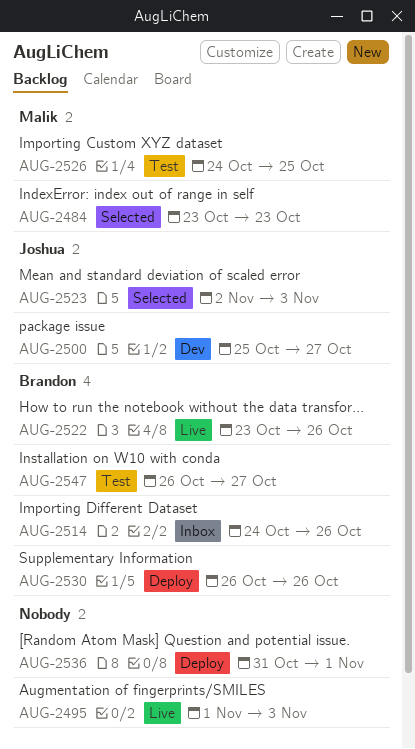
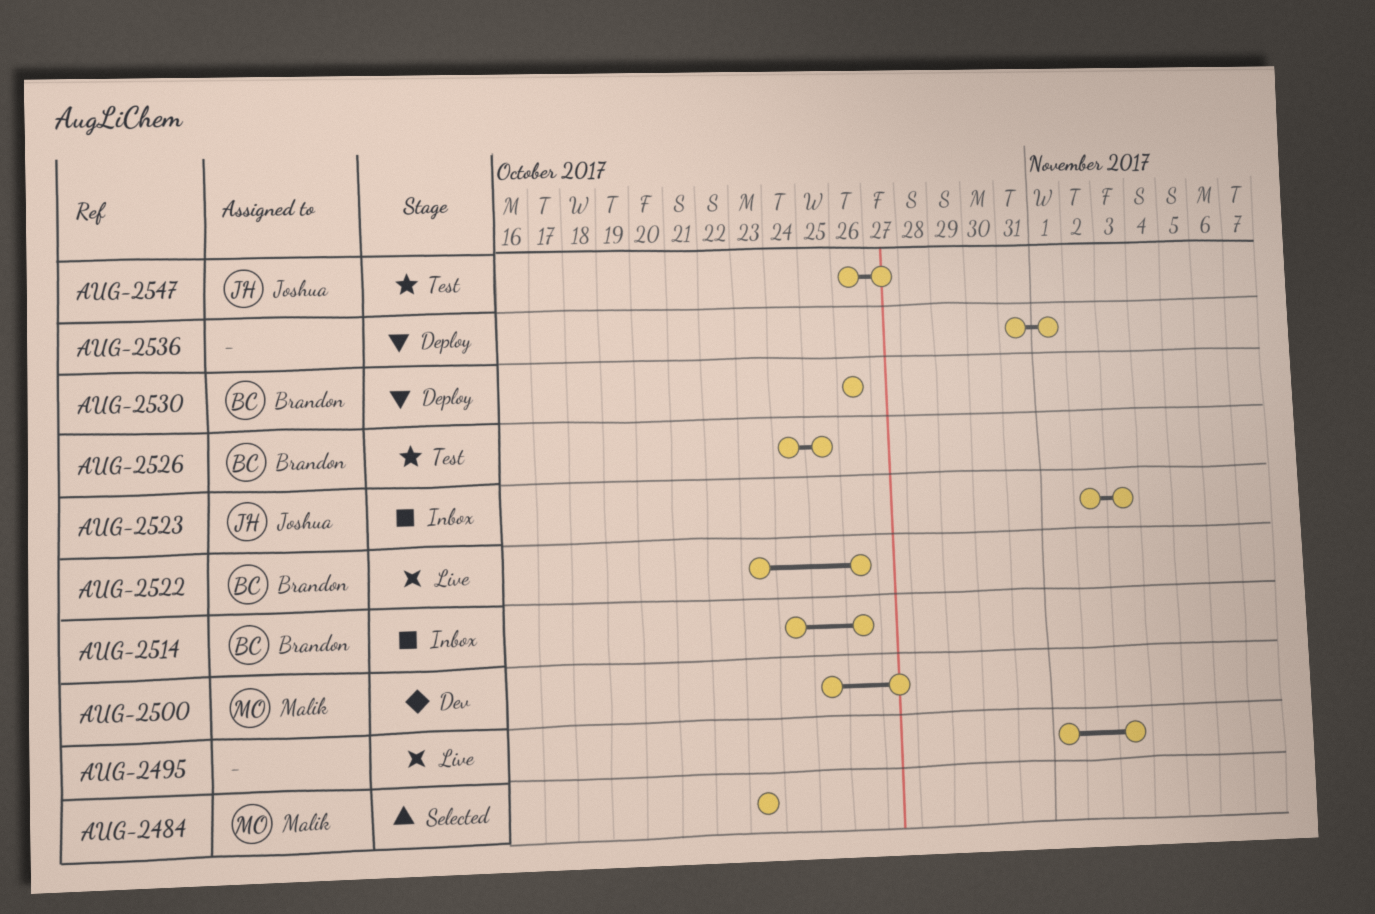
AUG-2500, owner: Joshua -> Malik
AUG-2523, status: Selected -> Inbox
AUG-2526, owner: Malik -> Brandon
AUG-2547, owner: Brandon -> Joshua

